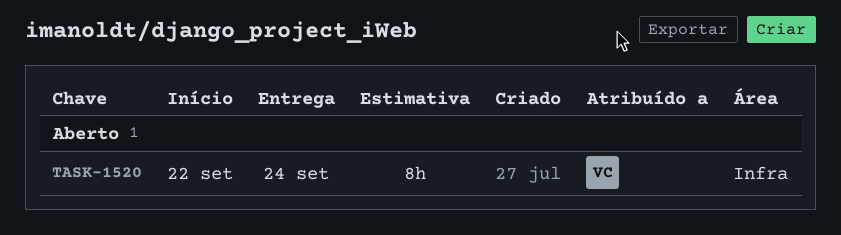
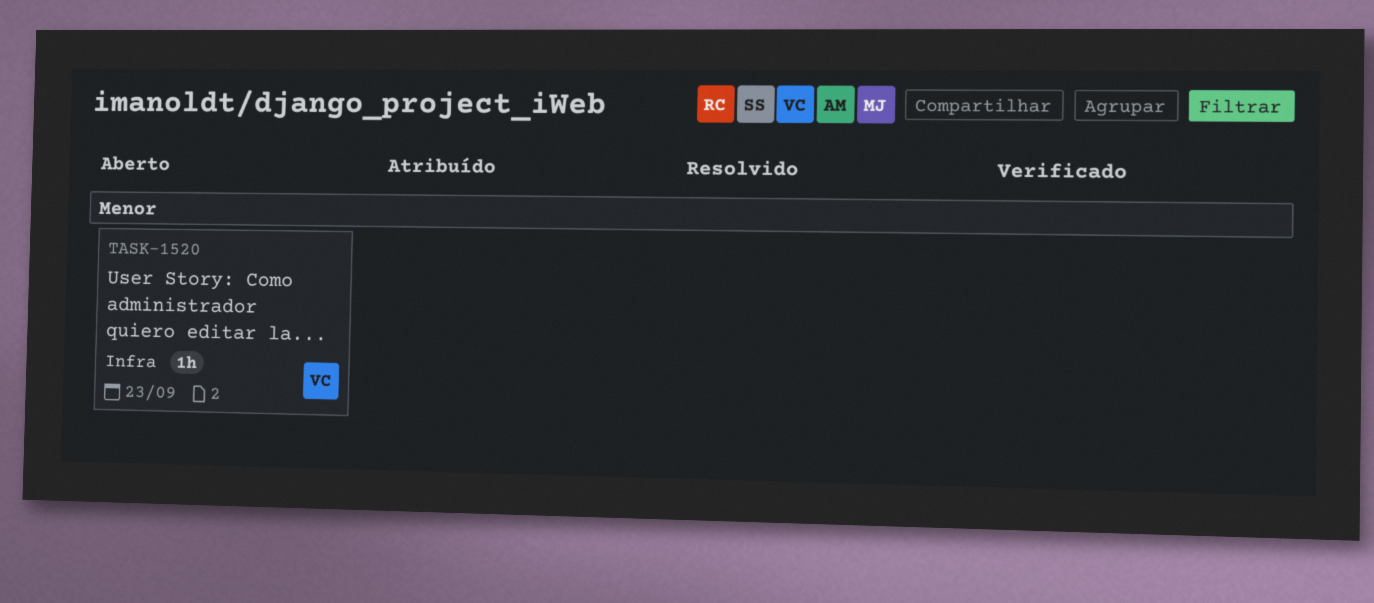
TASK-1520, estimate: 8h -> 1h
TASK-1520, due: Sep 24 -> Sep 23

